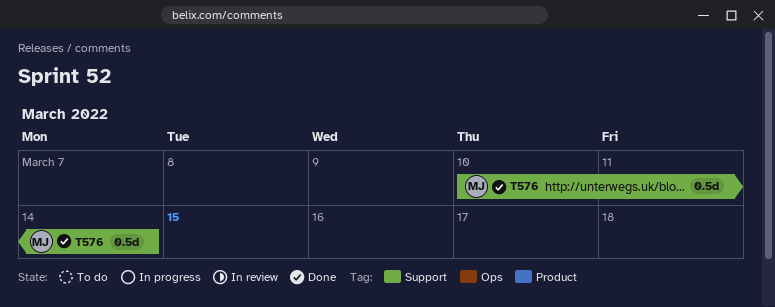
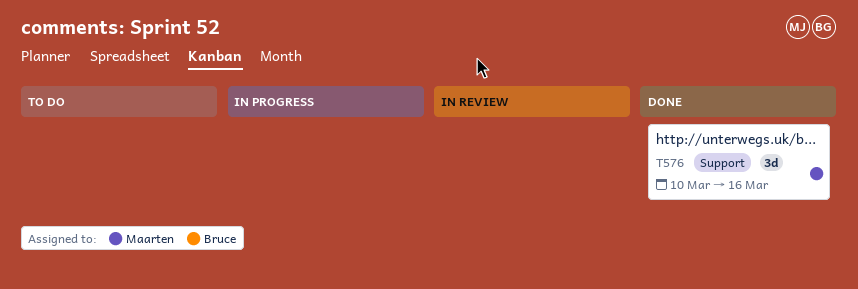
T576, estimate: 0.5d -> 3d
T576, due: Mar 14 -> Mar 16

